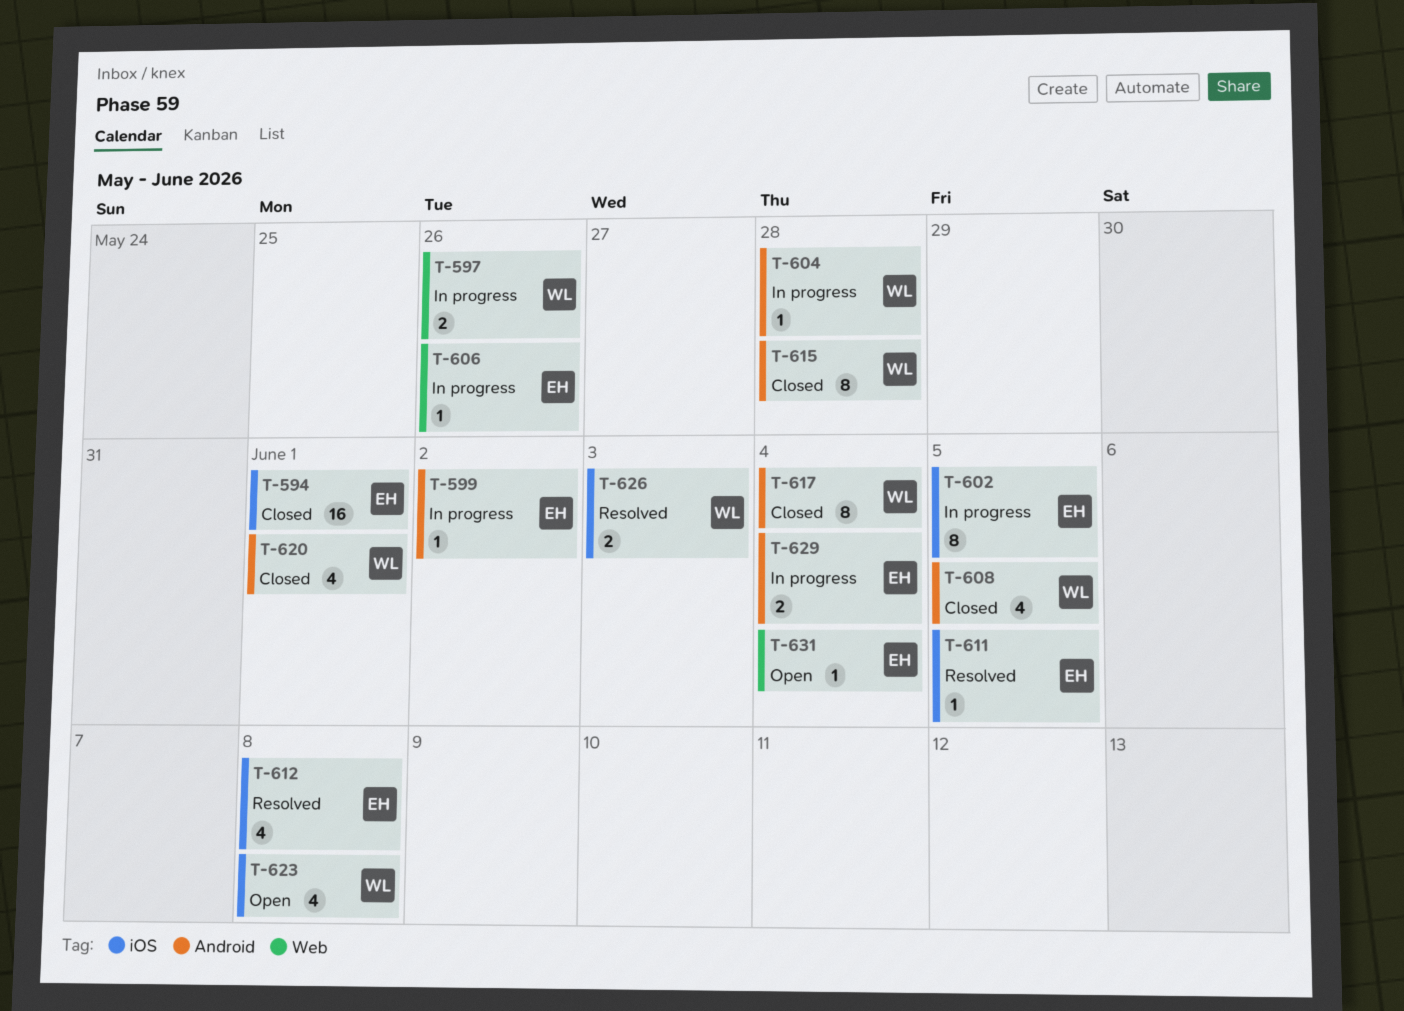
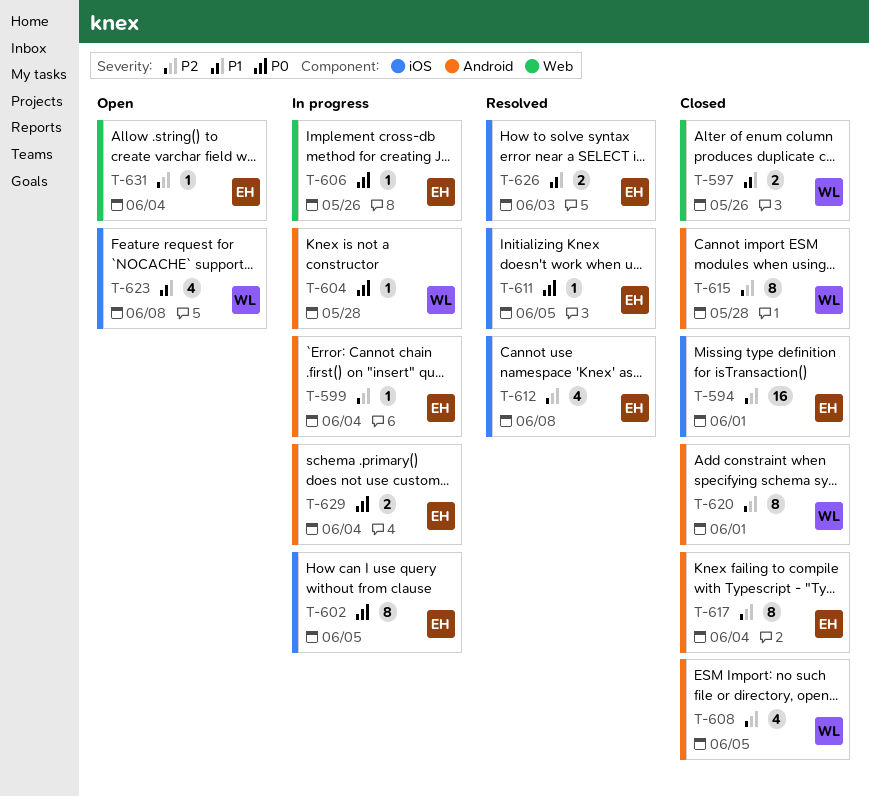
T-597, status: In progress -> Closed
T-599, due: Jun 2 -> Jun 4
T-617, owner: WL -> EH
T-620, estimate: 4 -> 8
T-626, owner: WL -> EH

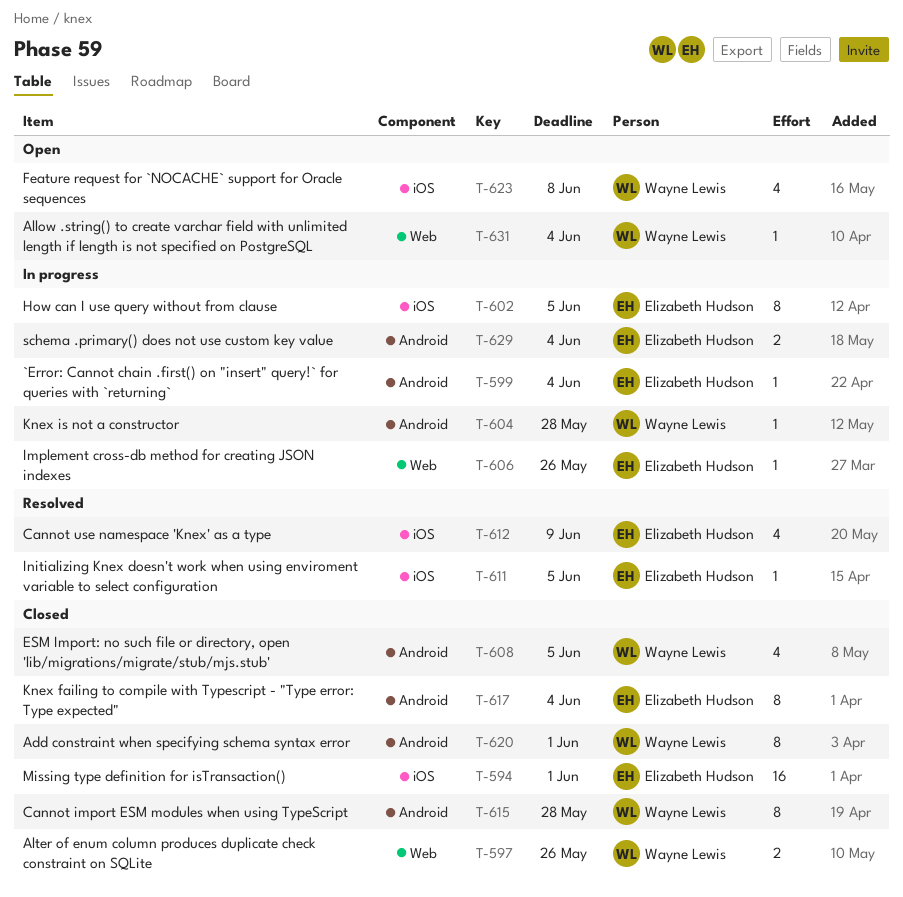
T-612, due: Jun 8 -> Jun 9
T-626: present -> none
T-631, owner: Elizabeth Hudson -> Wayne Lewis

